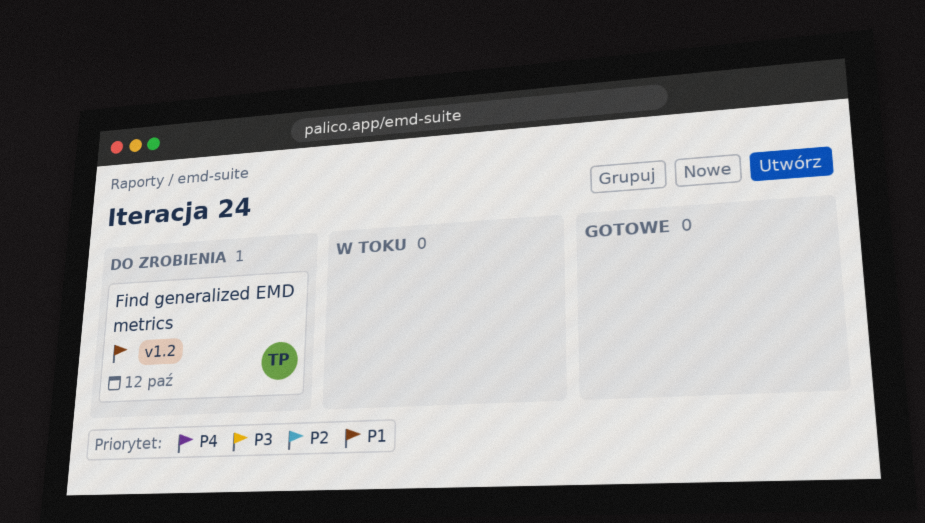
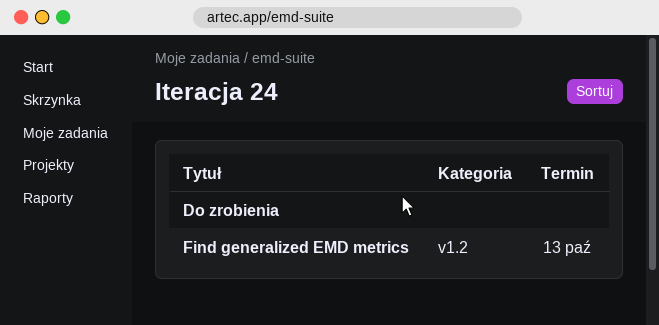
Find generalized EMD metrics, due: Oct 12 -> Oct 13

